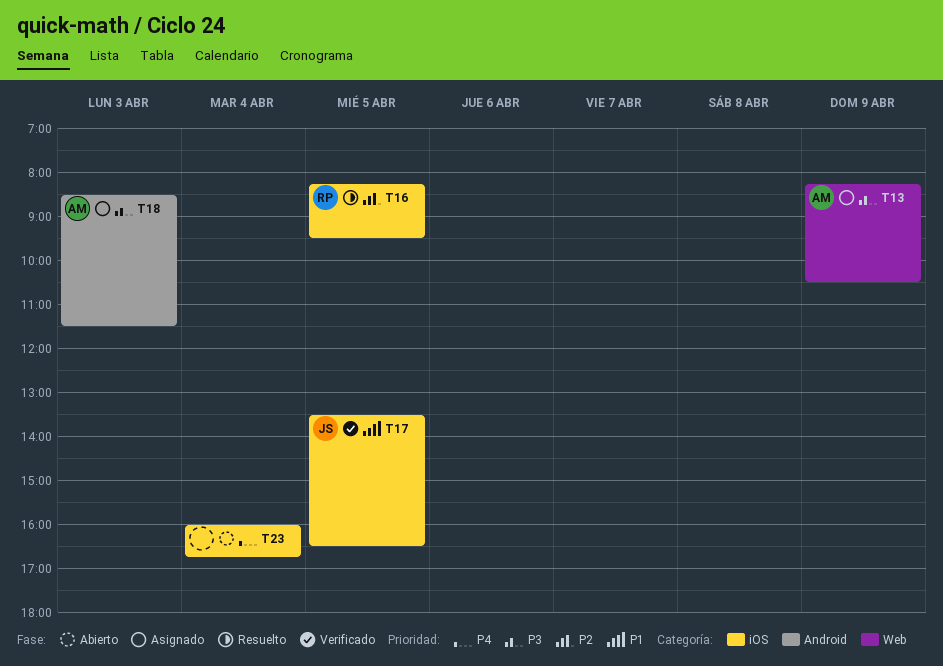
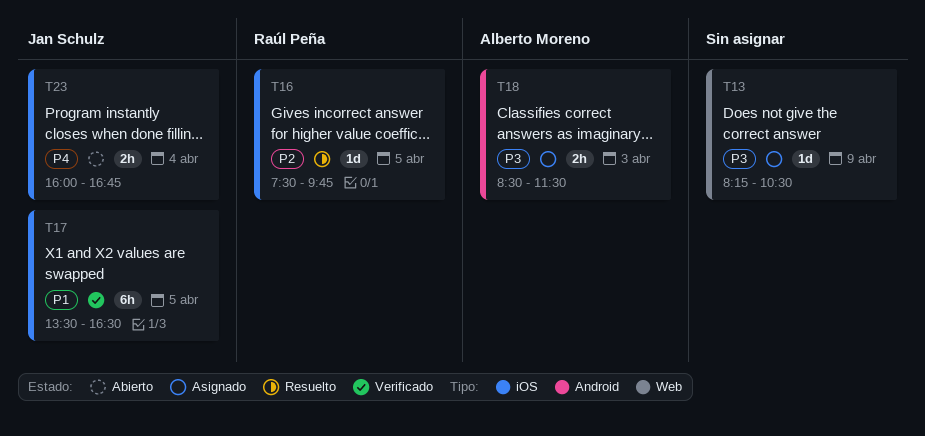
T13, owner: Alberto Moreno -> none
T16, begins: 08:15 -> 07:30
T16, ends: 09:30 -> 09:45
T23, owner: none -> Jan Schulz

